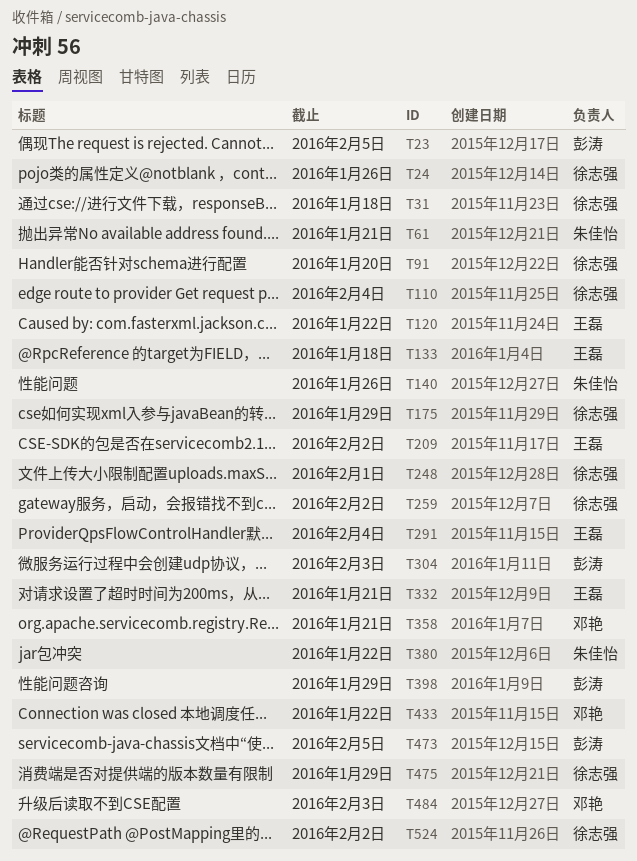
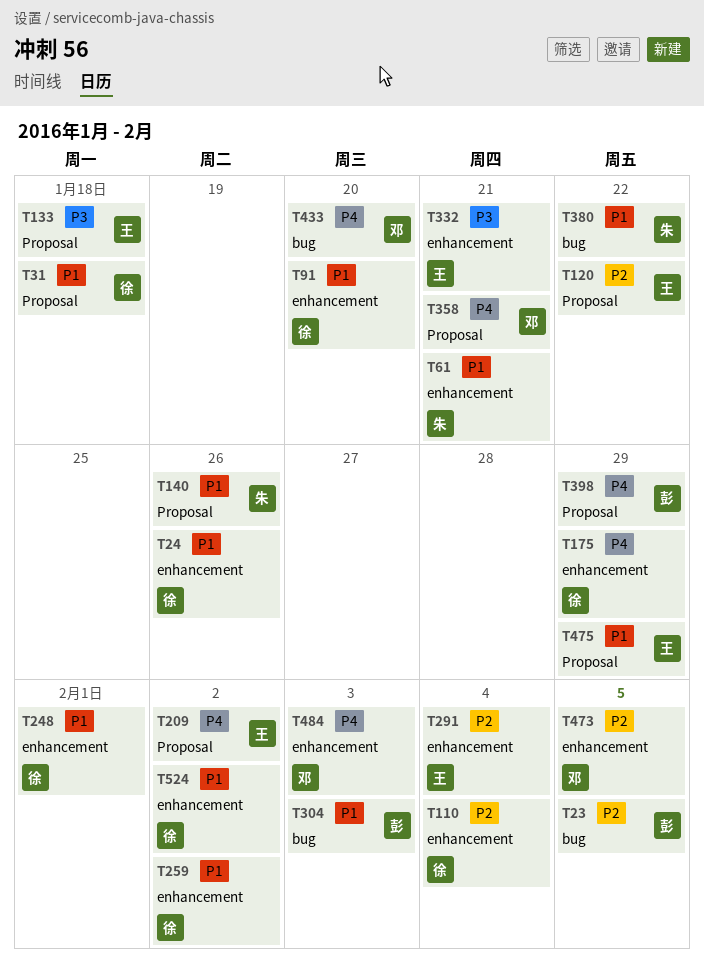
T433, due: Jan 22 -> Jan 20
T473, owner: 彭涛 -> 邓艳
T475, owner: 徐志强 -> 王磊

